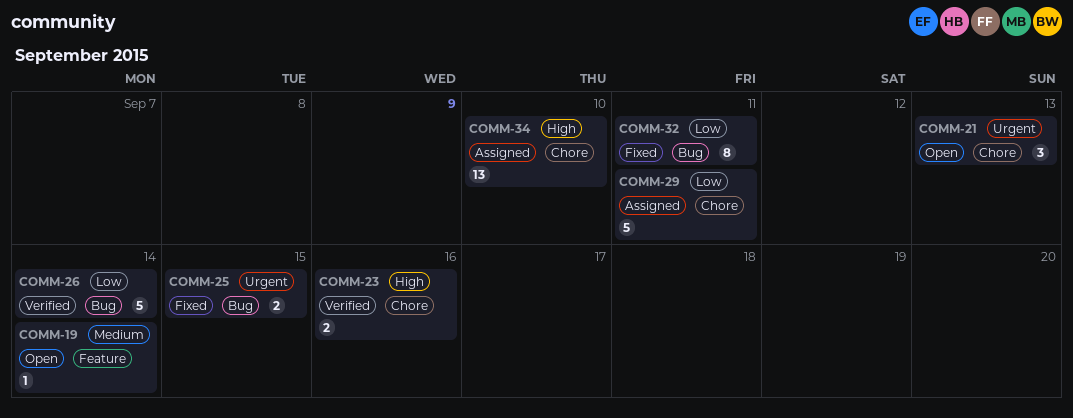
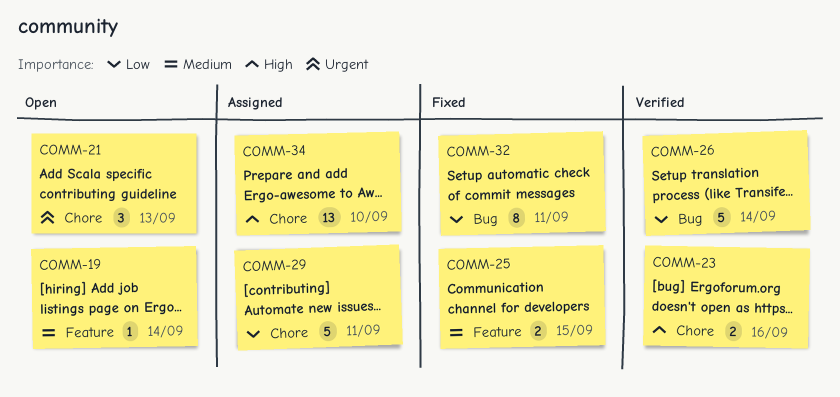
COMM-25, priority: Urgent -> Medium
COMM-25, label: Bug -> Feature

